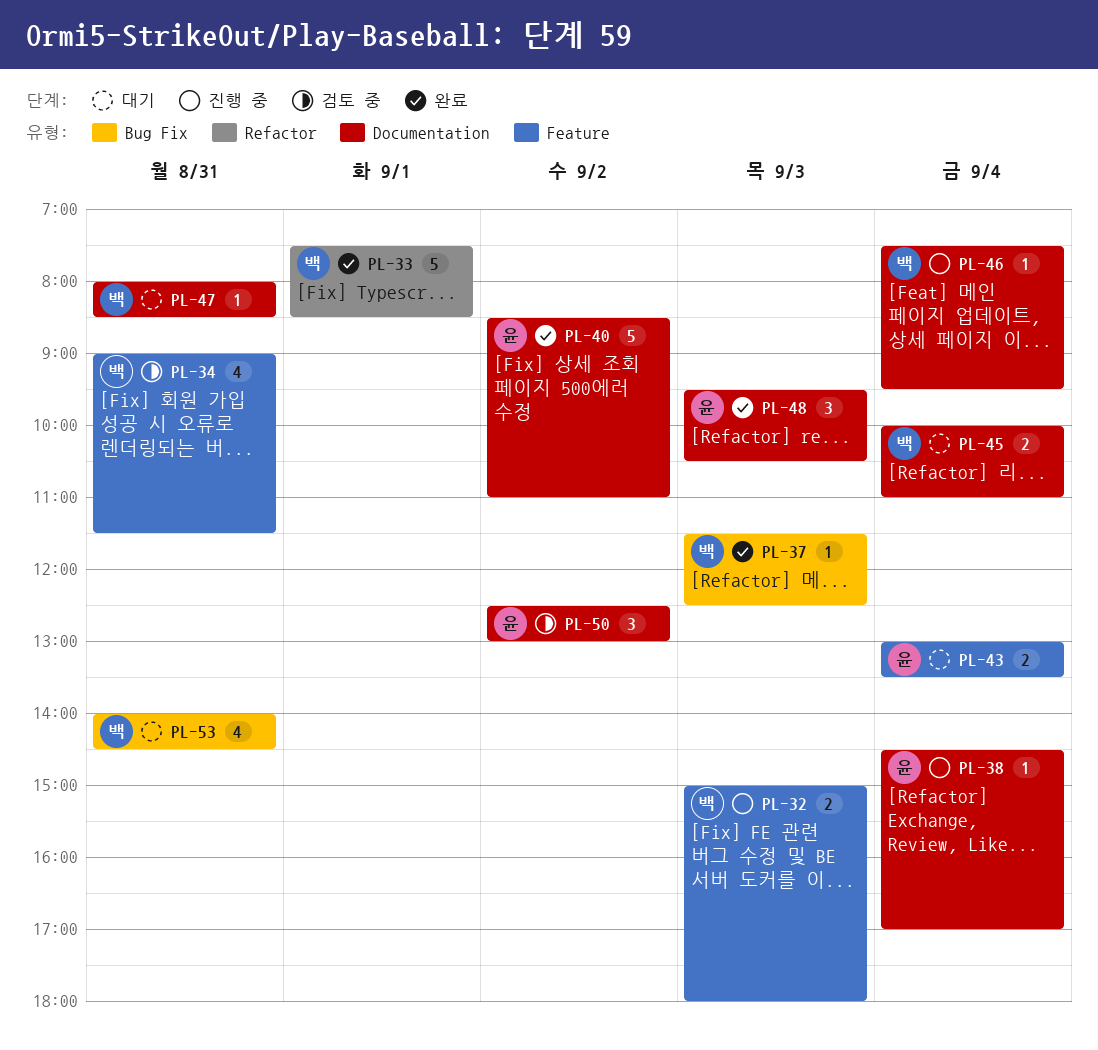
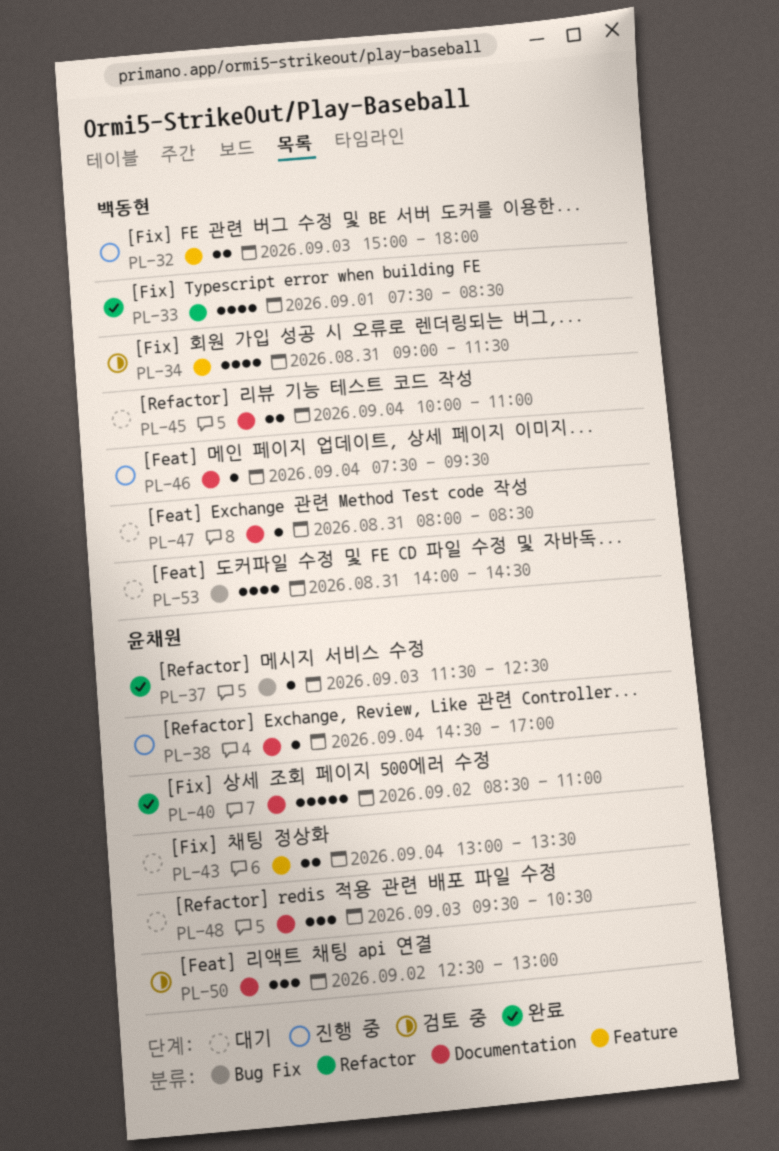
PL-33, estimate: 5 -> 4
PL-37, owner: 백동현 -> 윤채원
PL-48, status: 완료 -> 대기

